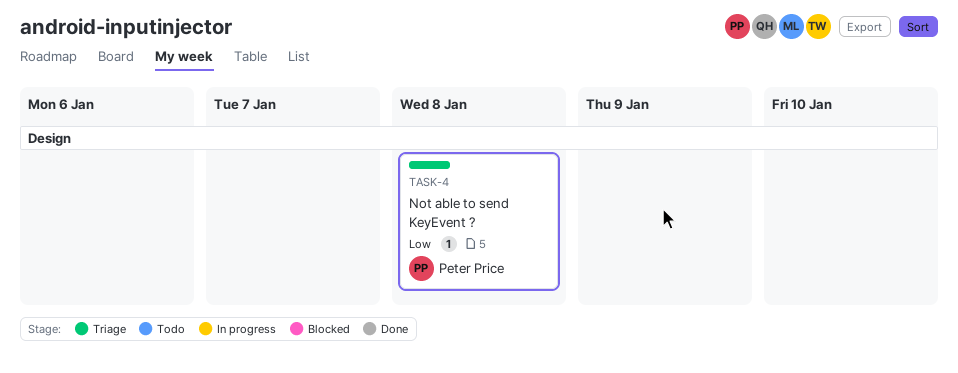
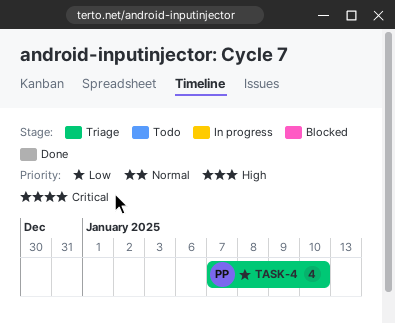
TASK-4, estimate: 1 -> 4
TASK-4, due: Jan 8 -> Jan 10

